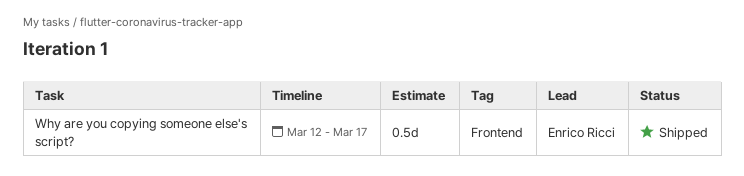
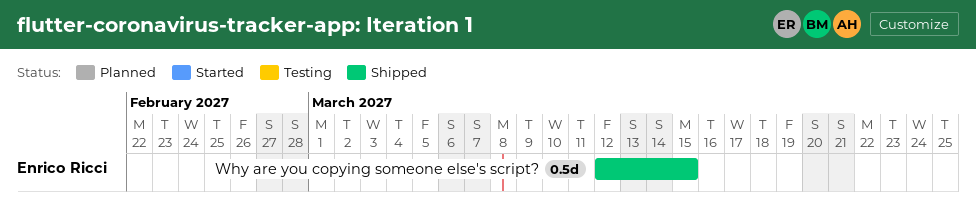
Why are you copying someone else's script?, due: Mar 17 -> Mar 15

